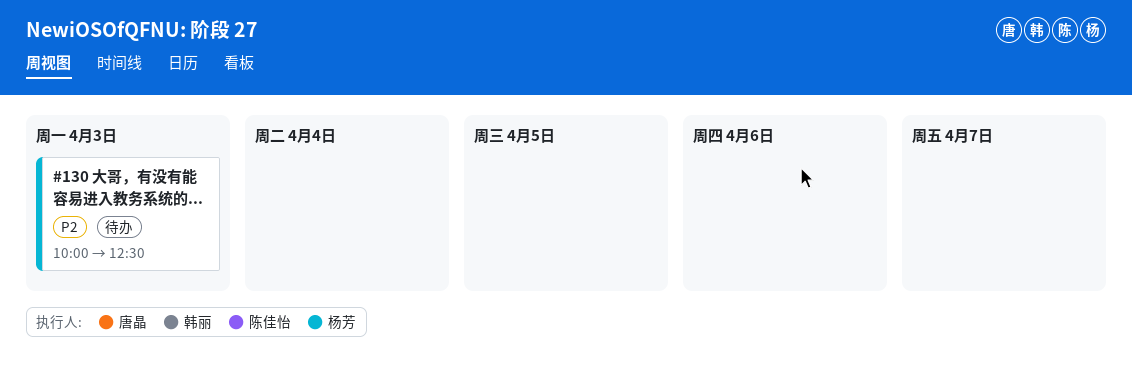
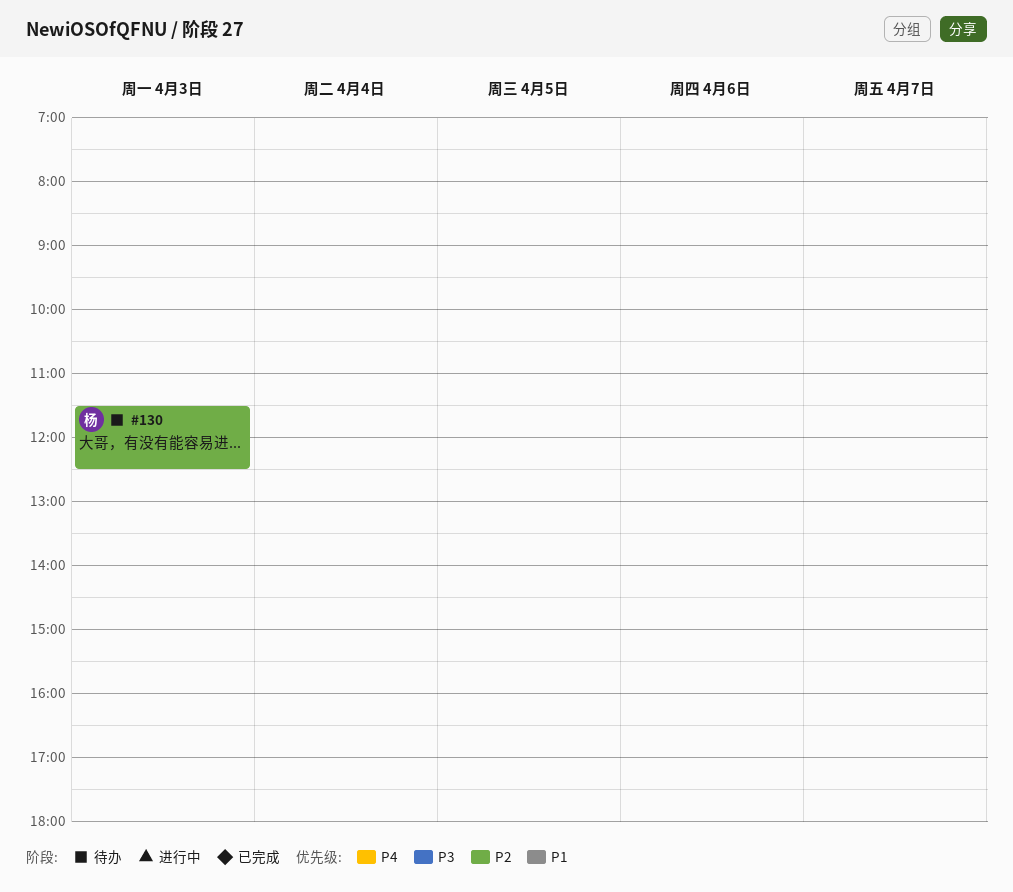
#130, begins: 10:00 -> 11:30

